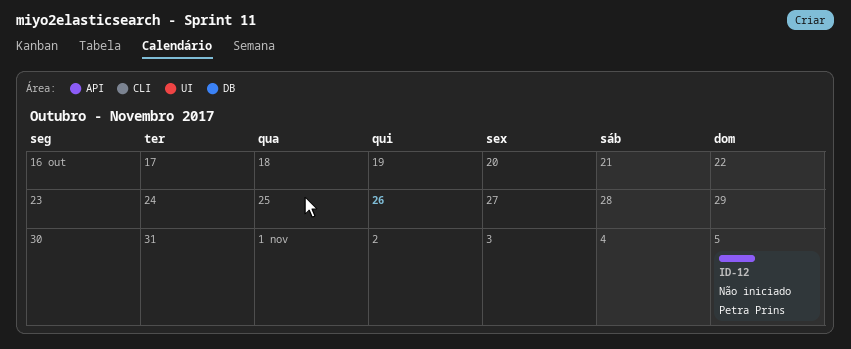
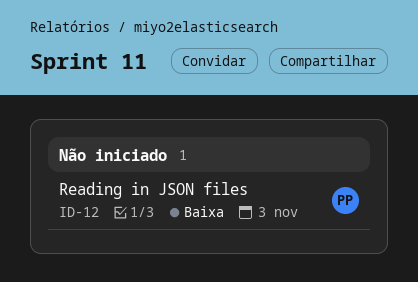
ID-12, due: Nov 5 -> Nov 3

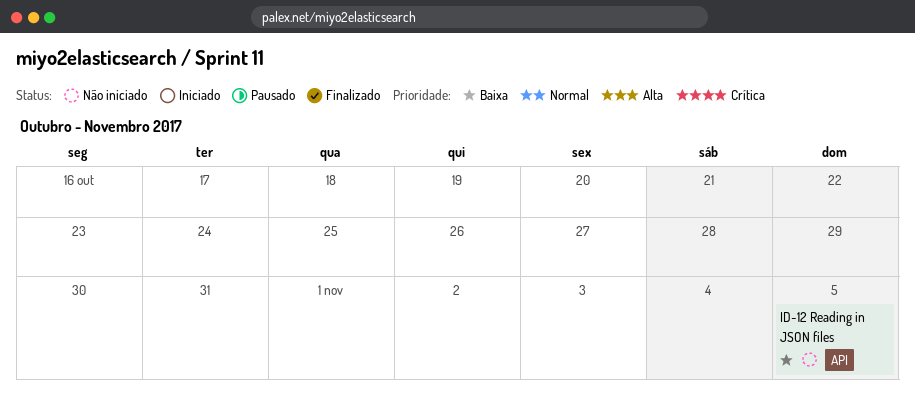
ID-12, due: Nov 3 -> Nov 5

